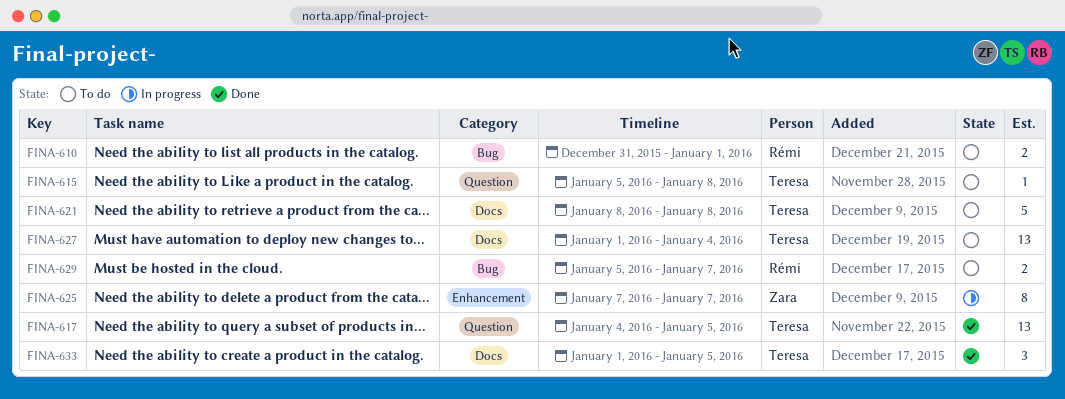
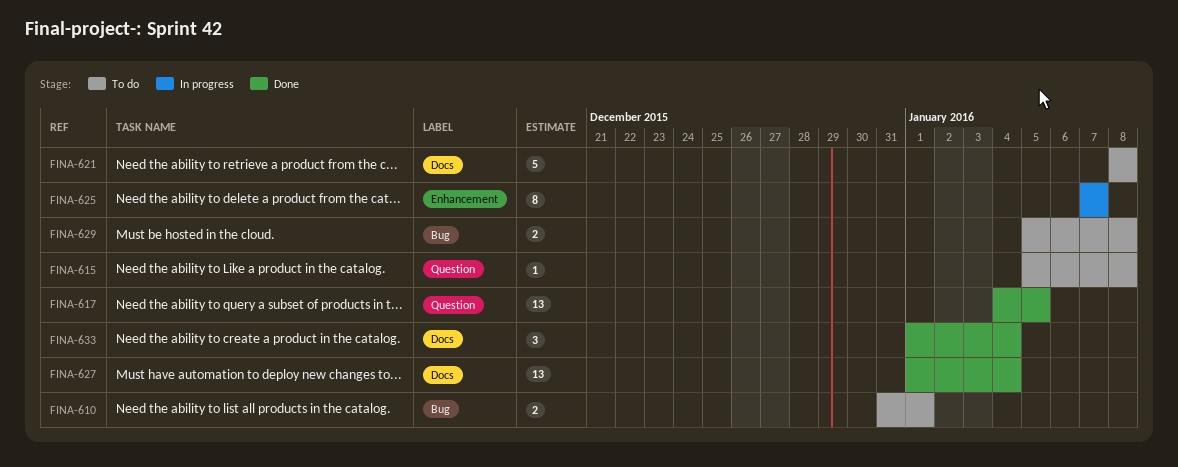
FINA-627, status: To do -> Done
FINA-629, due: Jan 7 -> Jan 8
FINA-633, due: Jan 5 -> Jan 4

